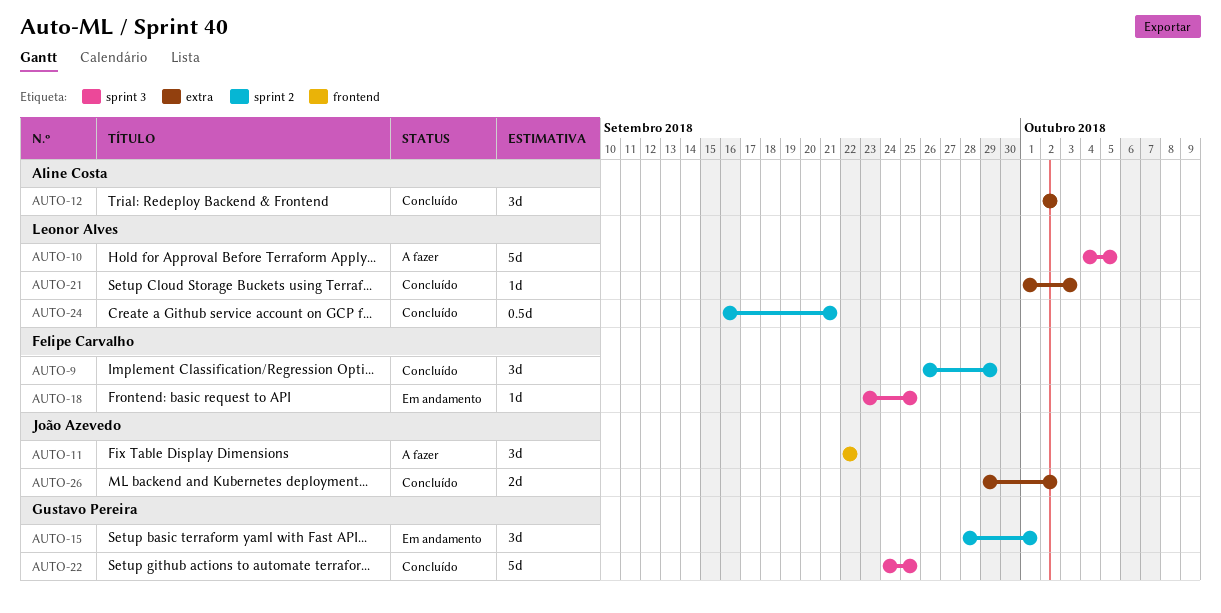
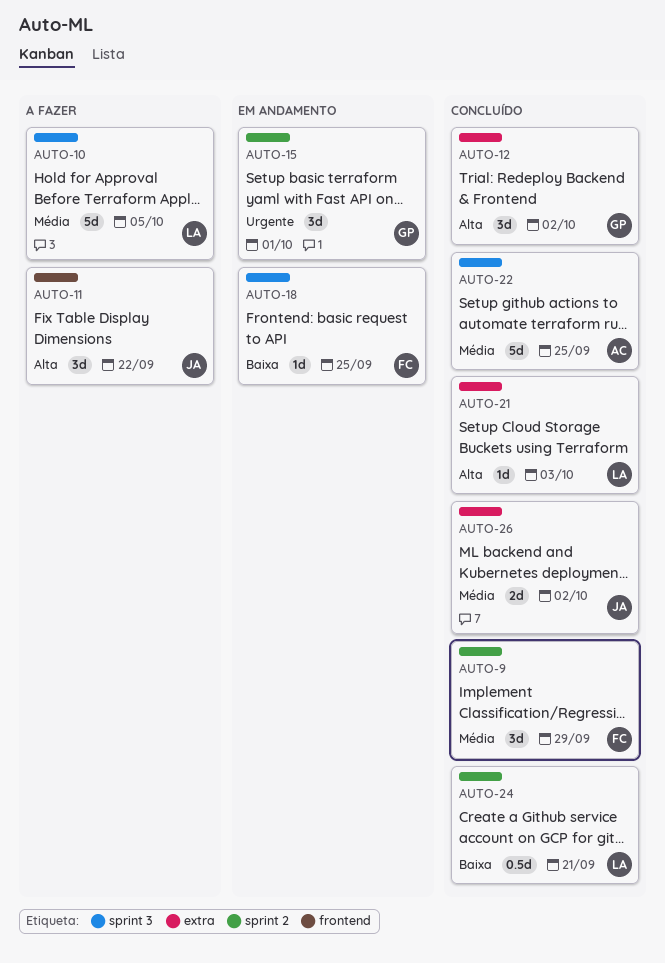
AUTO-12, owner: Aline Costa -> Gustavo Pereira
AUTO-22, owner: Gustavo Pereira -> Aline Costa

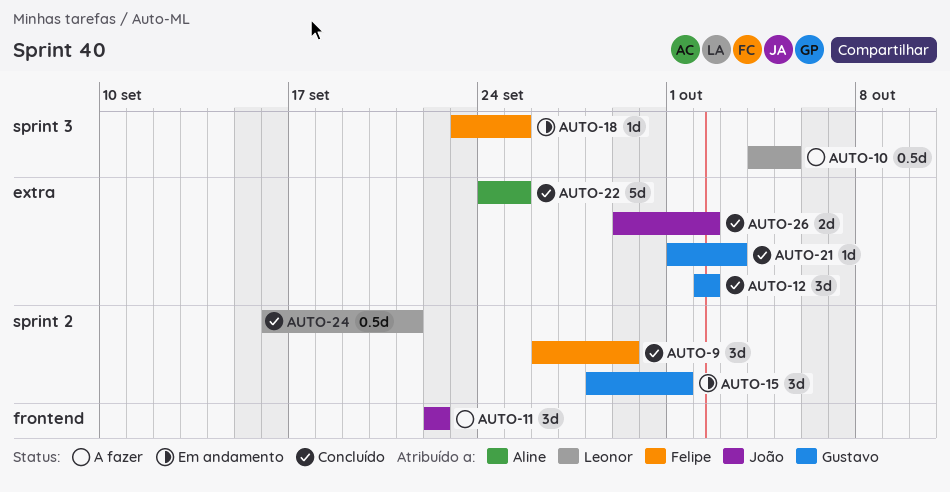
AUTO-10, estimate: 5d -> 0.5d
AUTO-21, owner: Leonor -> Gustavo
AUTO-22, label: sprint 3 -> extra

